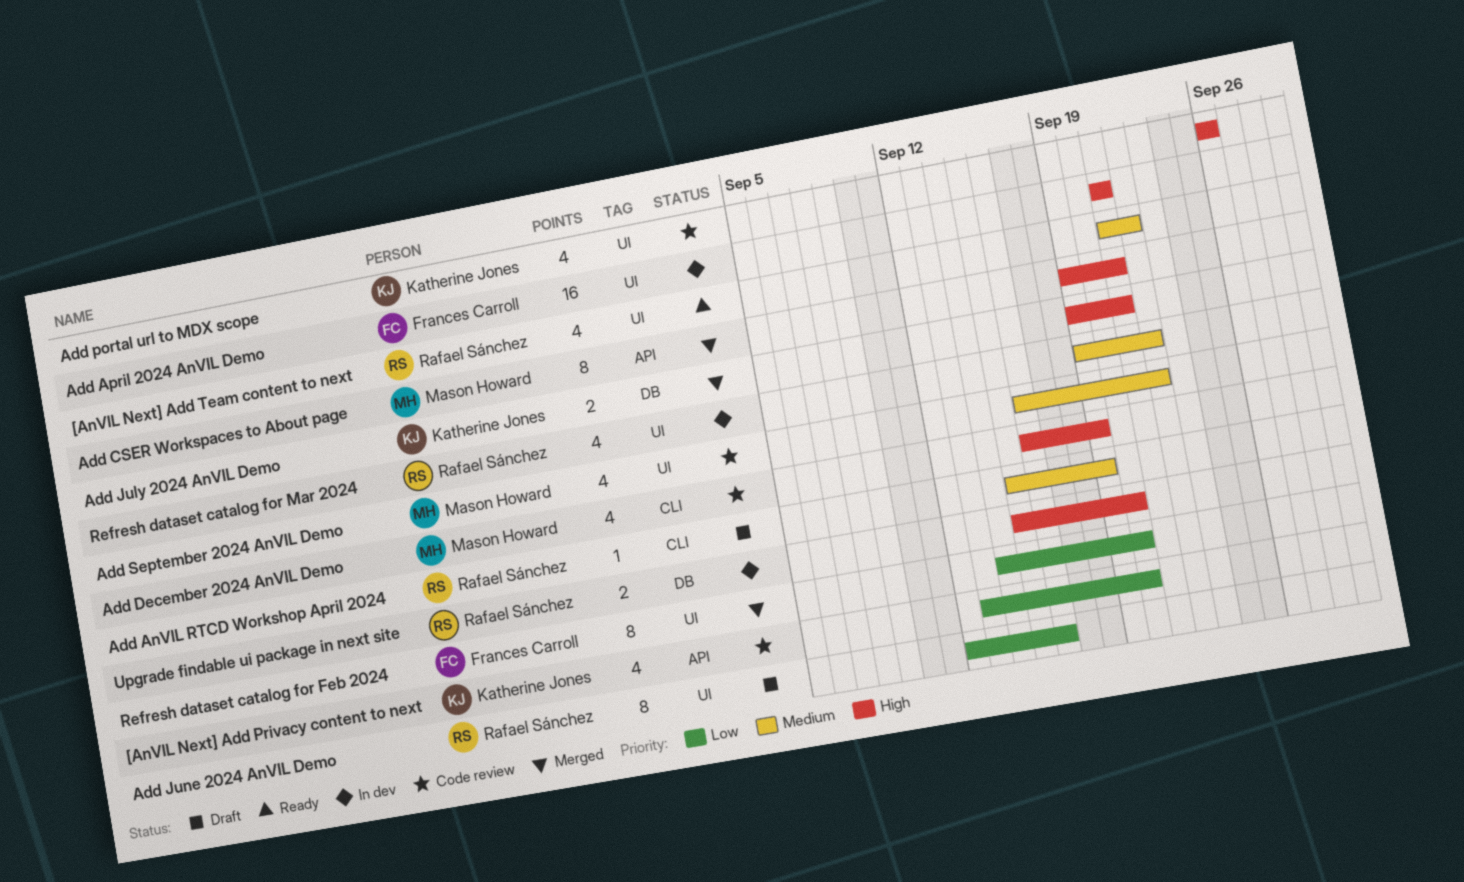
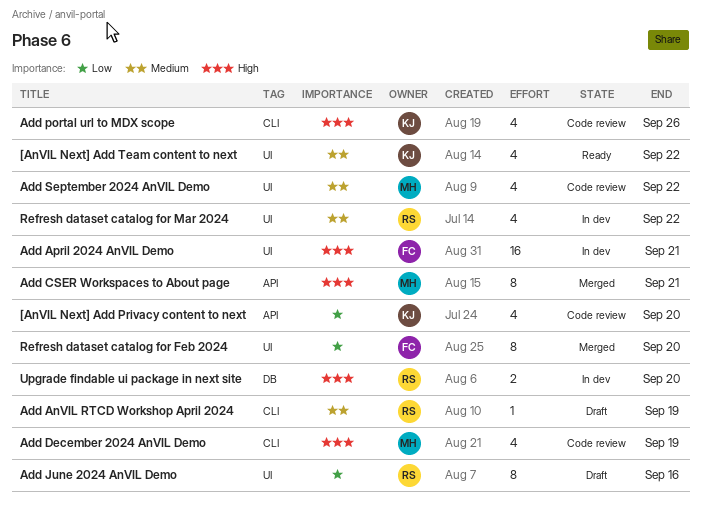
[AnVIL Next] Add Team content to next, owner: Rafael Sánchez -> Katherine Jones
Add July 2024 AnVIL Demo: present -> none
Add portal url to MDX scope, label: UI -> CLI

